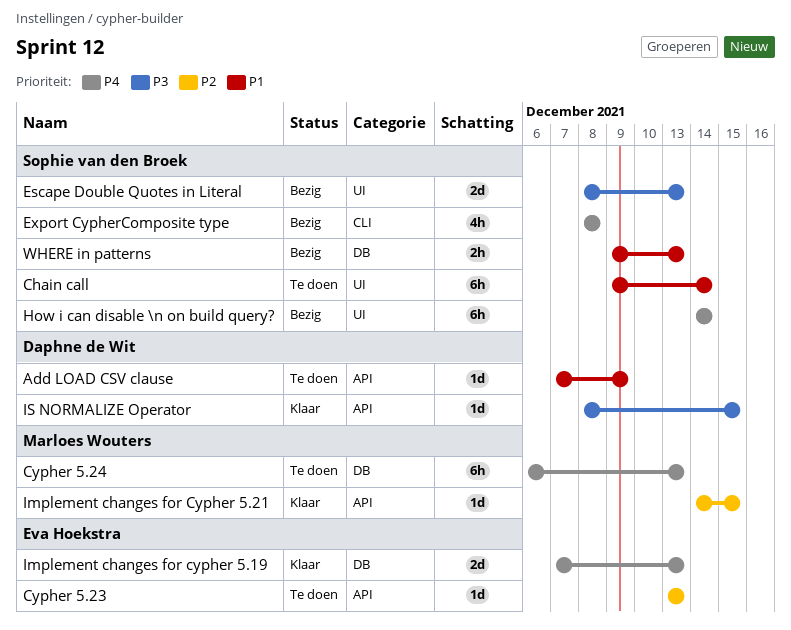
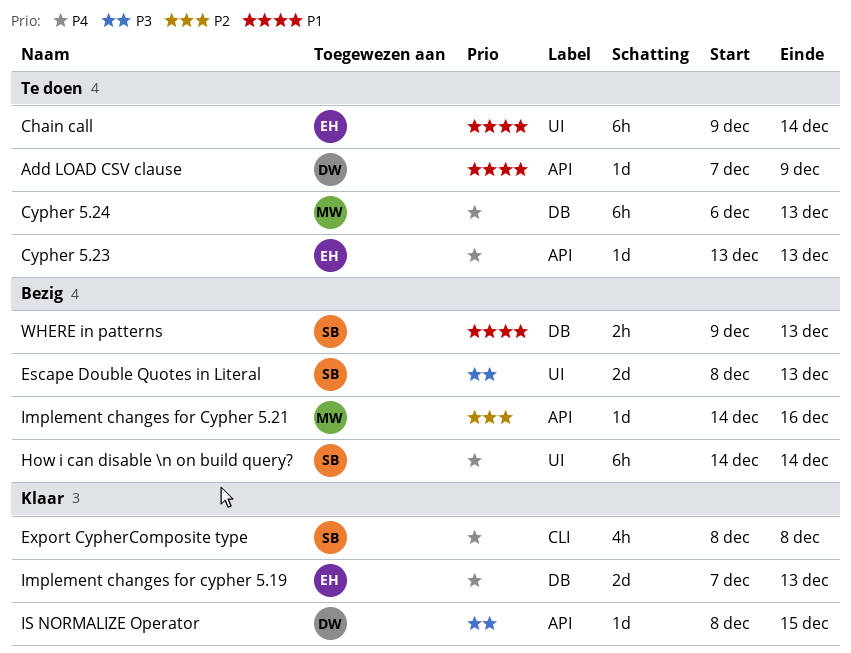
Chain call, owner: Sophie van den Broek -> Eva Hoekstra
Cypher 5.23, priority: P2 -> P4
Export CypherComposite type, status: Bezig -> Klaar
Implement changes for Cypher 5.21, status: Klaar -> Bezig
Implement changes for Cypher 5.21, due: Dec 15 -> Dec 16

